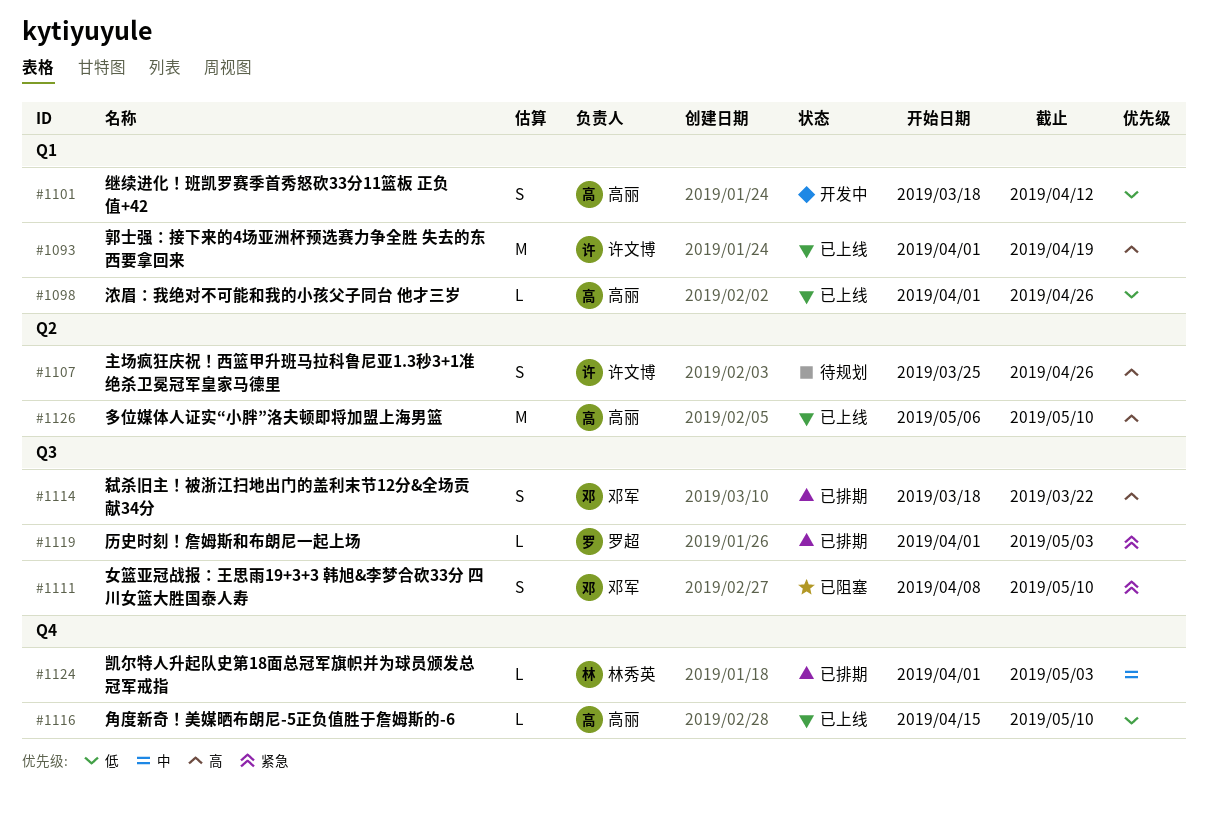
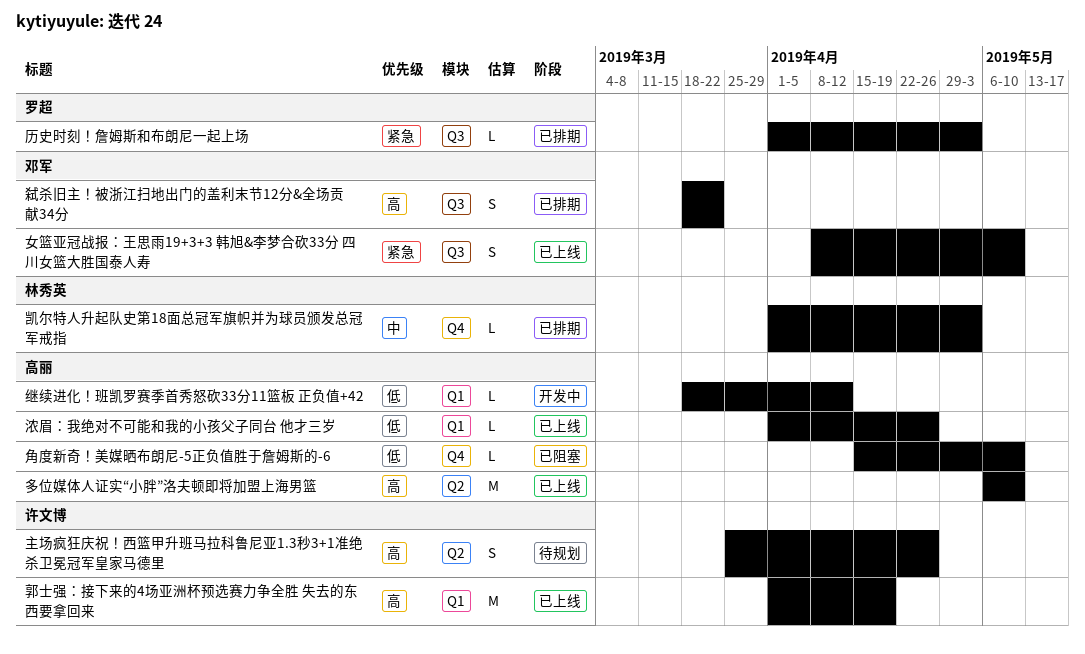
女篮亚冠战报：王思雨19+3+3 韩旭&李梦合砍33分 四川女篮大胜国泰人寿, status: 已阻塞 -> 已上线
继续进化！班凯罗赛季首秀怒砍33分11篮板 正负值+42, estimate: S -> L
角度新奇！美媒晒布朗尼-5正负值胜于詹姆斯的-6, status: 已上线 -> 已阻塞

